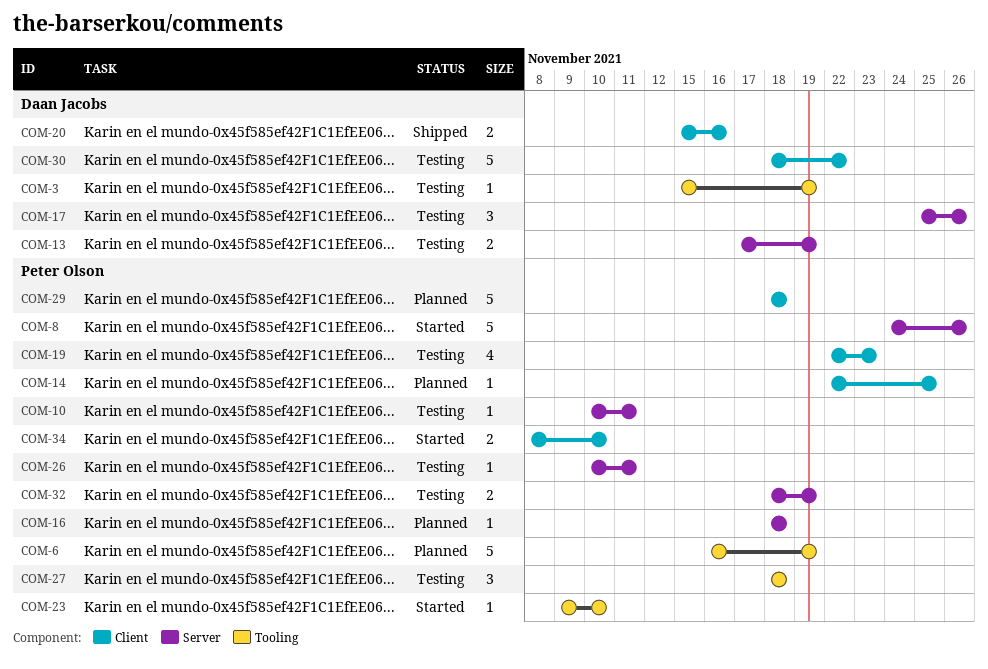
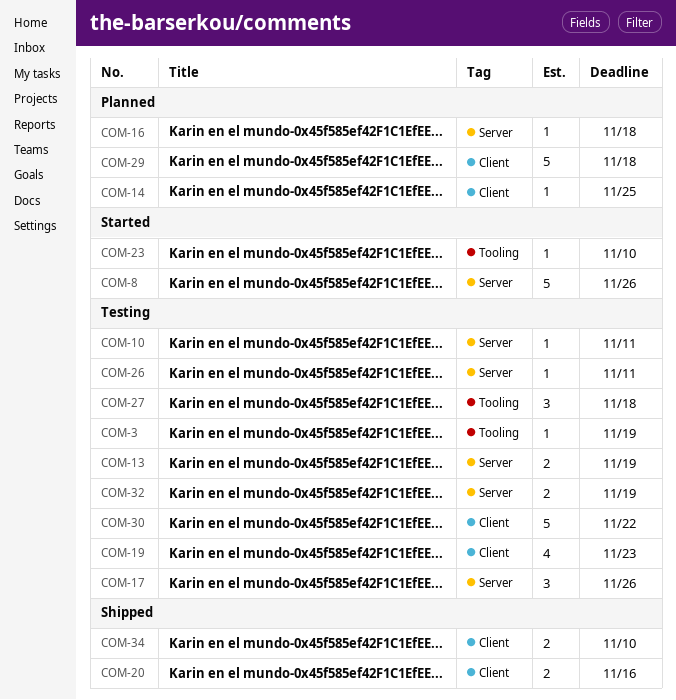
COM-6: present -> none
COM-34, status: Started -> Shipped

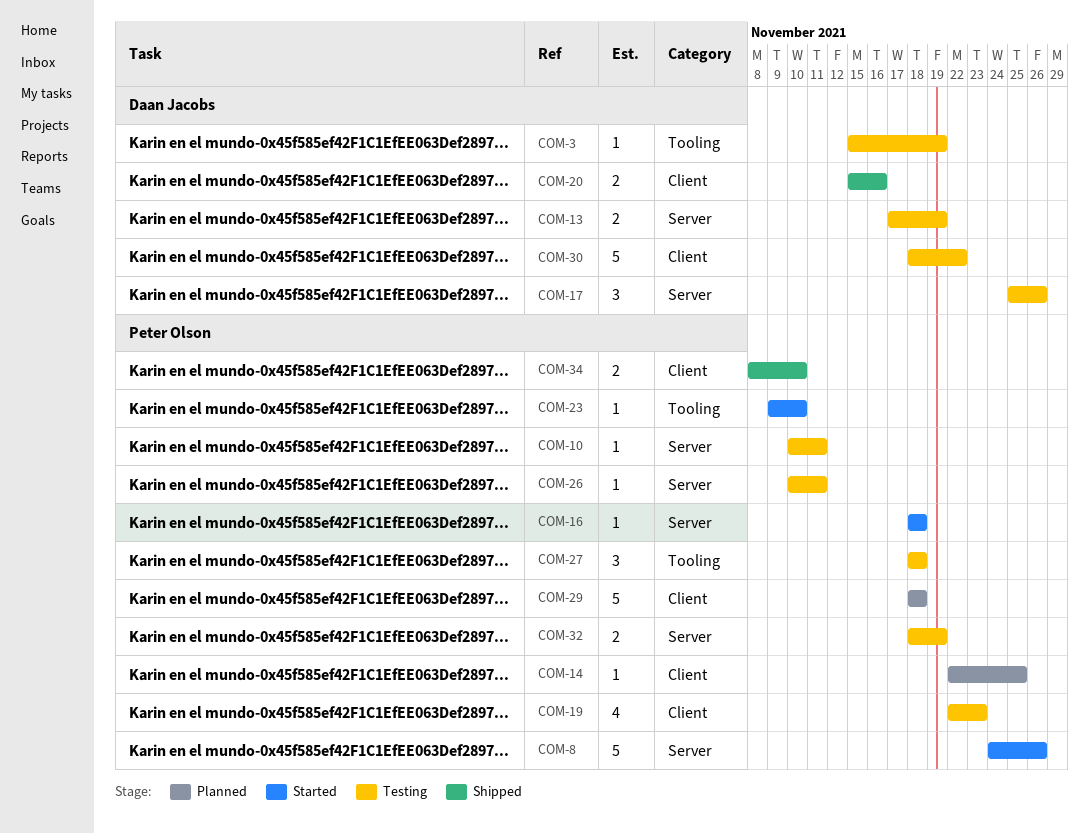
COM-16, status: Planned -> Started

